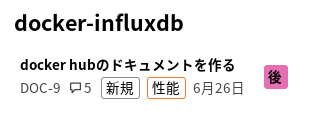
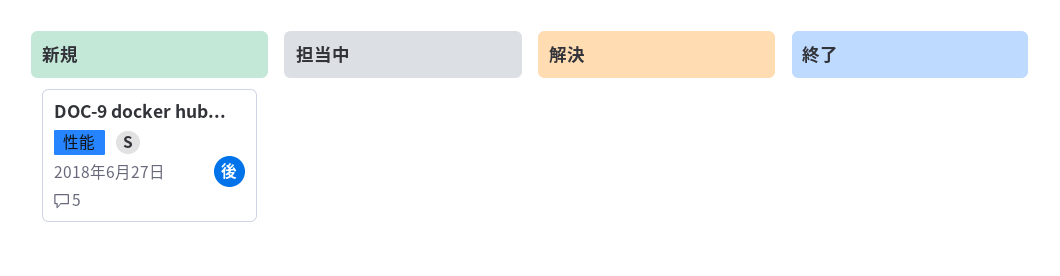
DOC-9, due: Jun 26 -> Jun 27

